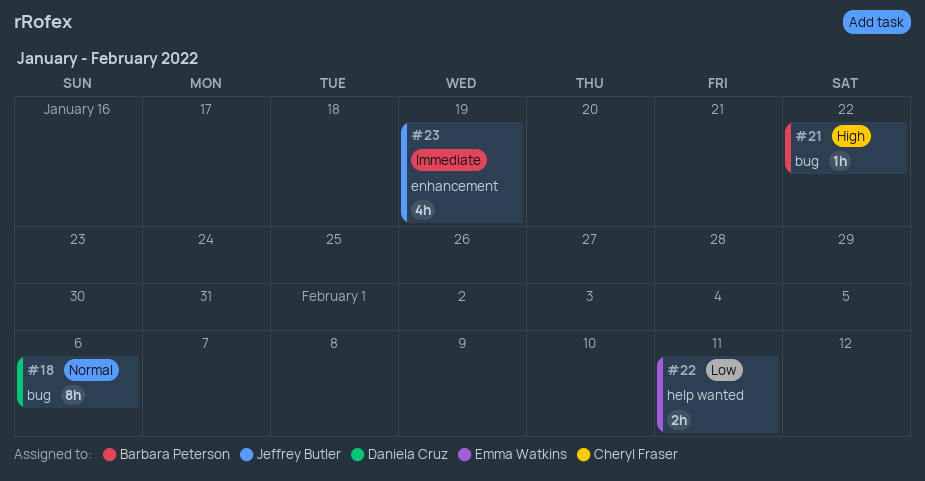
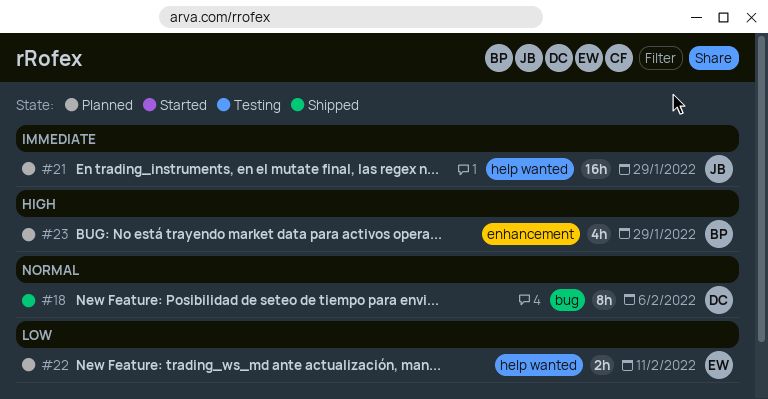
#21, owner: Barbara Peterson -> Jeffrey Butler
#21, priority: High -> Immediate
#21, label: bug -> help wanted
#21, estimate: 1h -> 16h
#21, due: Jan 22 -> Jan 29
#23, owner: Jeffrey Butler -> Barbara Peterson
#23, priority: Immediate -> High
#23, due: Jan 19 -> Jan 29

